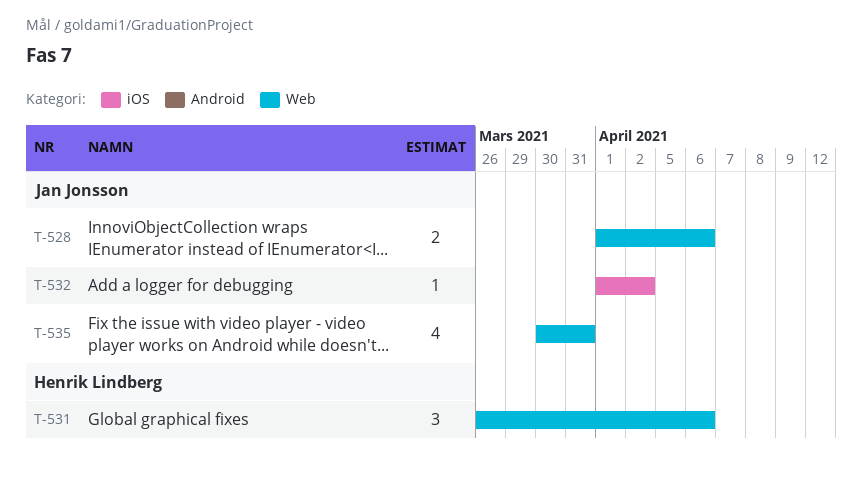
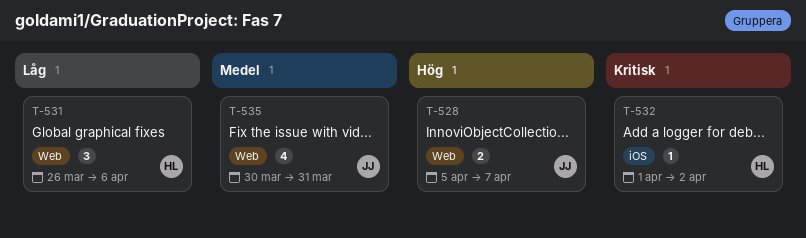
T-528, start: Apr 1 -> Apr 5
T-528, due: Apr 6 -> Apr 7
T-532, owner: Jan Jonsson -> Henrik Lindberg

